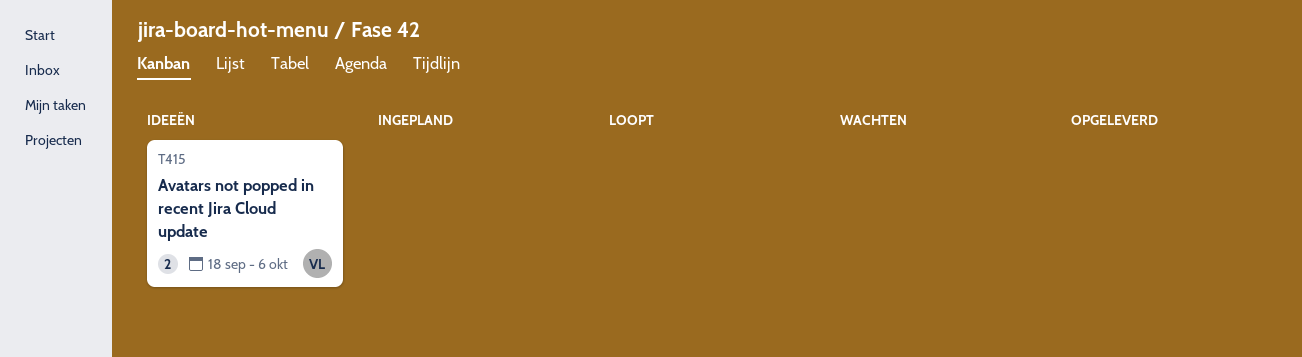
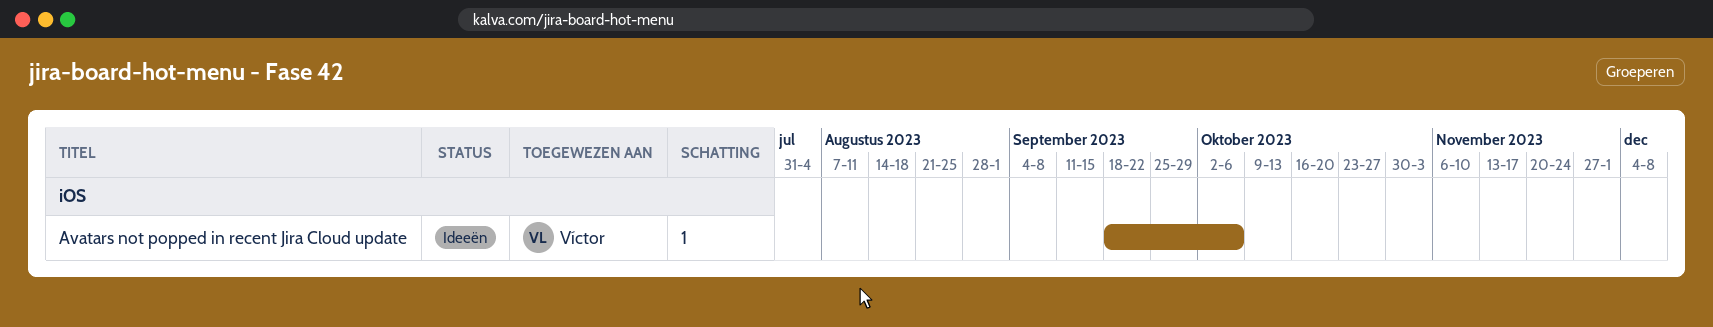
Avatars not popped in recent Jira Cloud update, estimate: 2 -> 1

